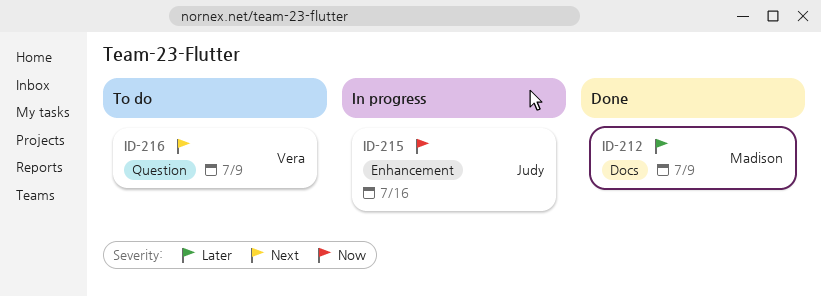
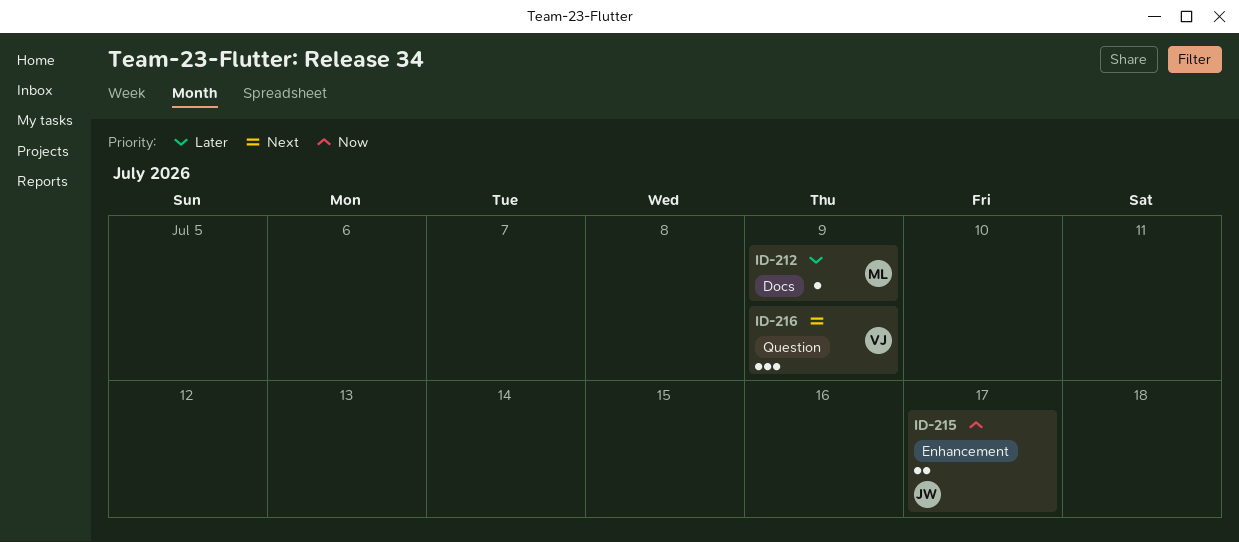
ID-215, due: Jul 16 -> Jul 17

